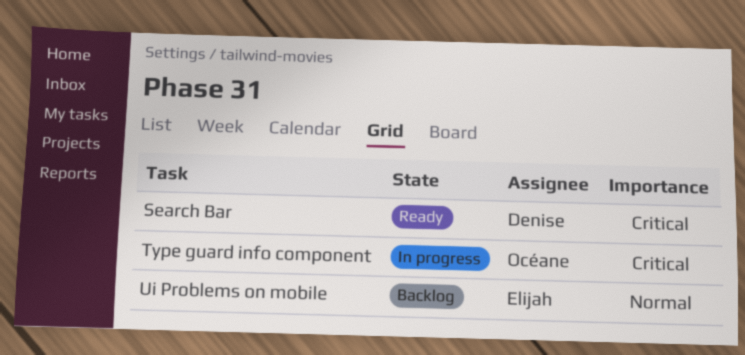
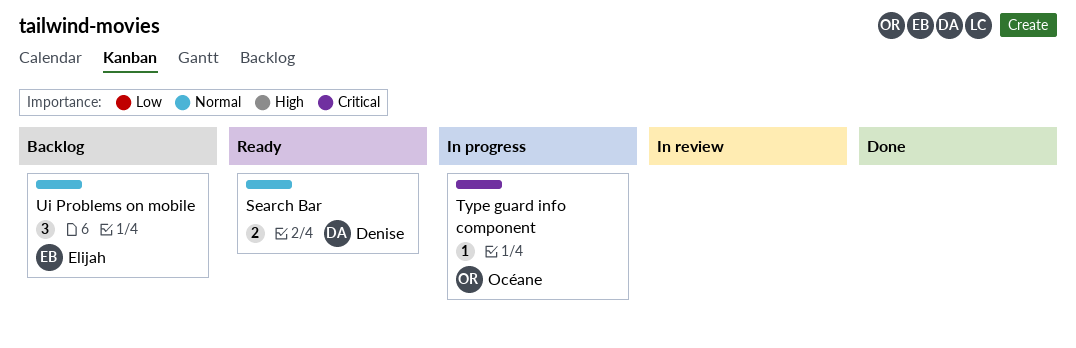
Search Bar, priority: Critical -> Normal

